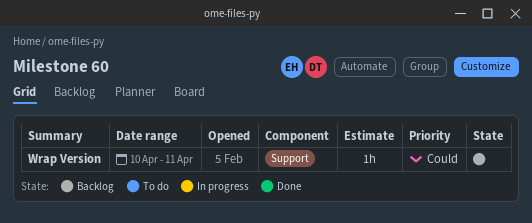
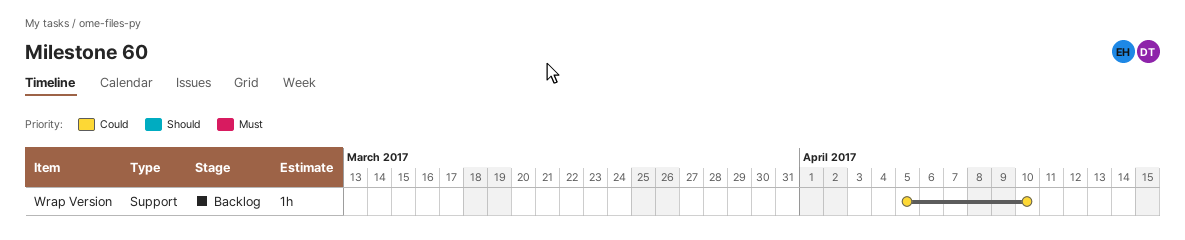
Wrap Version, start: Apr 10 -> Apr 5
Wrap Version, due: Apr 11 -> Apr 10

